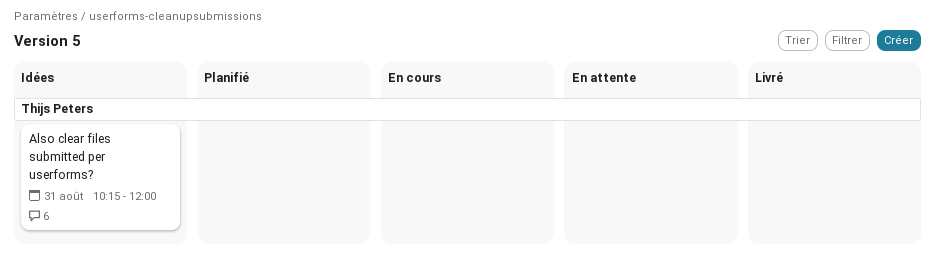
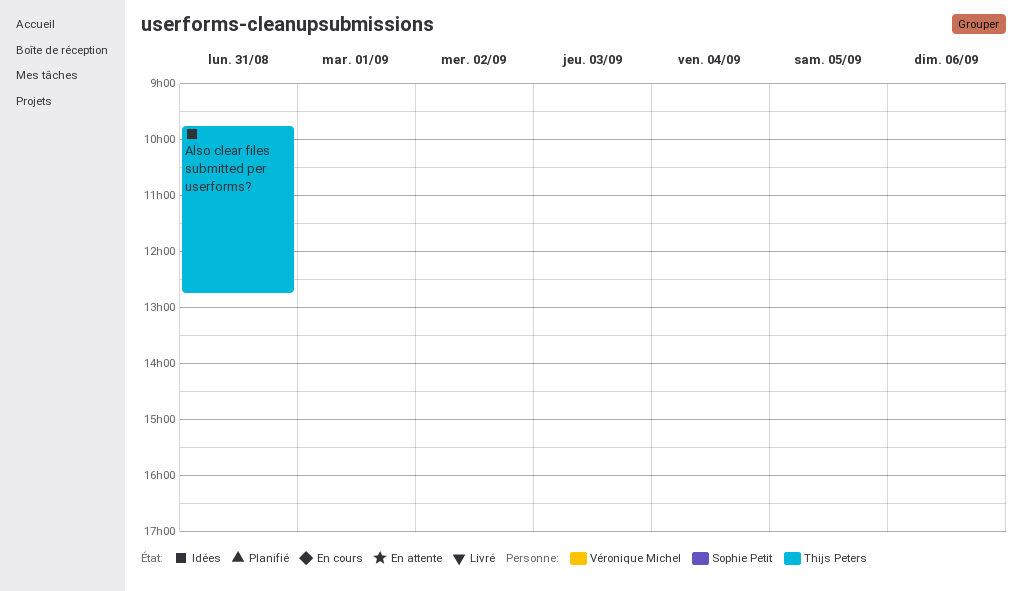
Also clear files submitted per userforms?, begins: 10:15 -> 09:45
Also clear files submitted per userforms?, ends: 12:00 -> 12:45

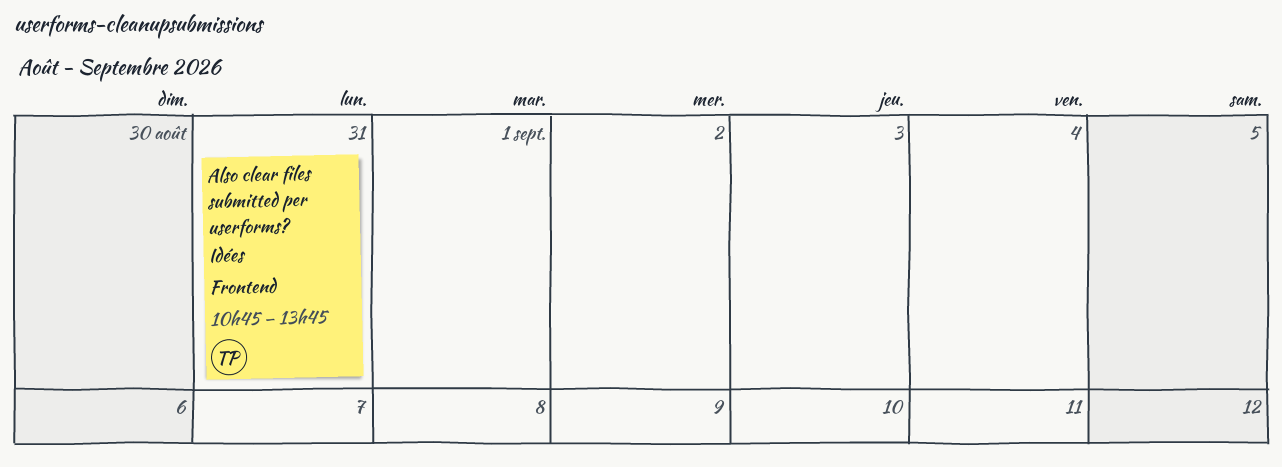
Also clear files submitted per userforms?, begins: 09:45 -> 10:45
Also clear files submitted per userforms?, ends: 12:45 -> 13:45

